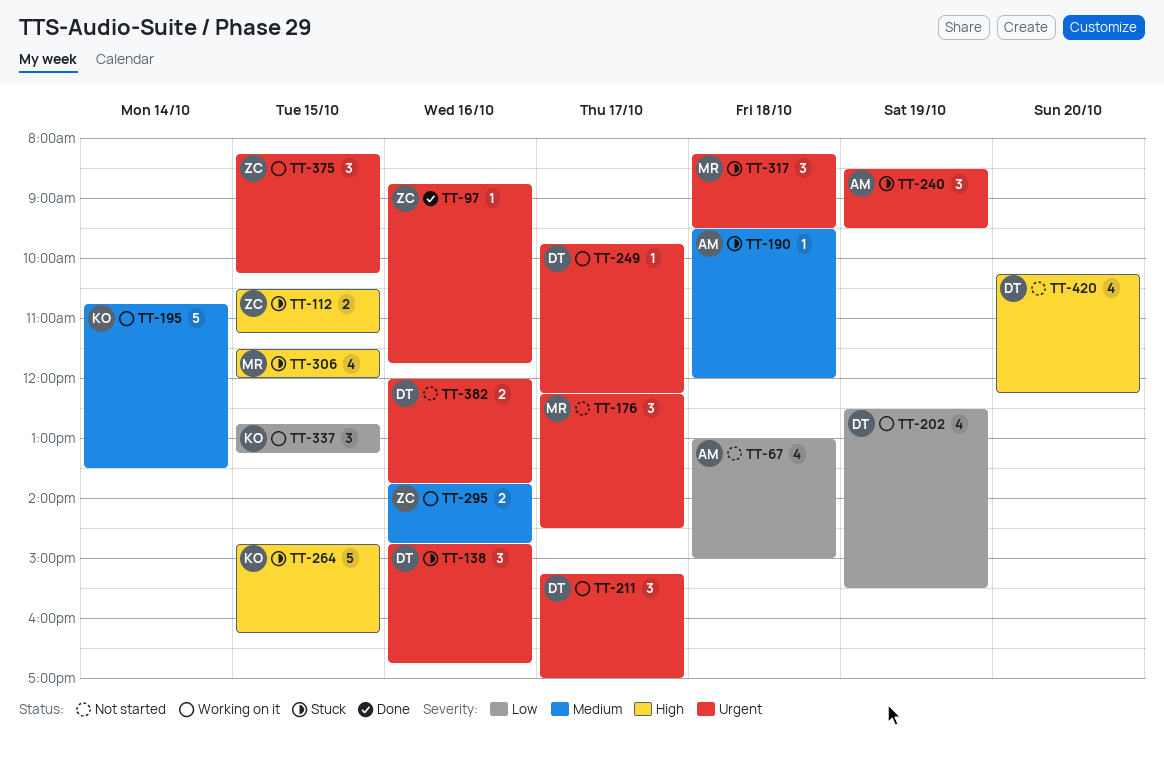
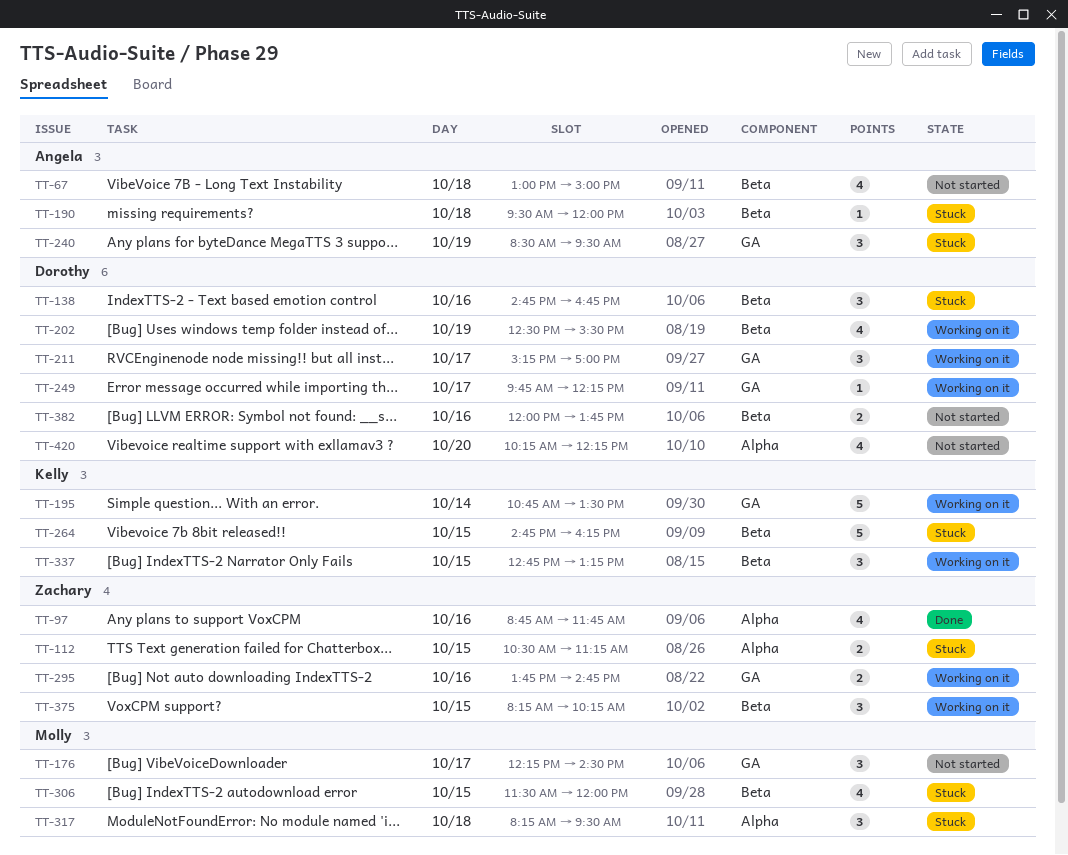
TT-97, estimate: 1 -> 4

